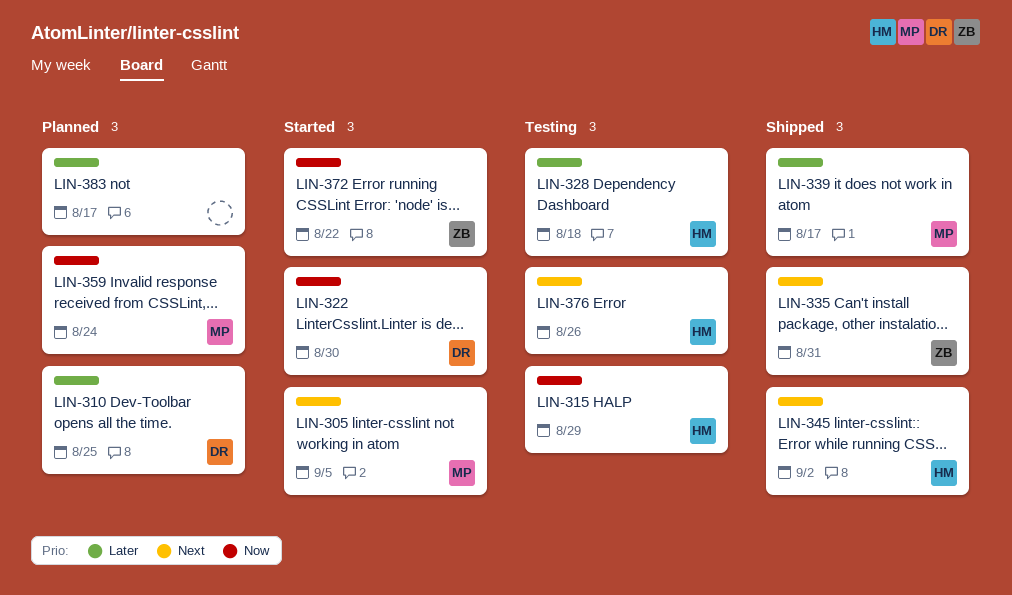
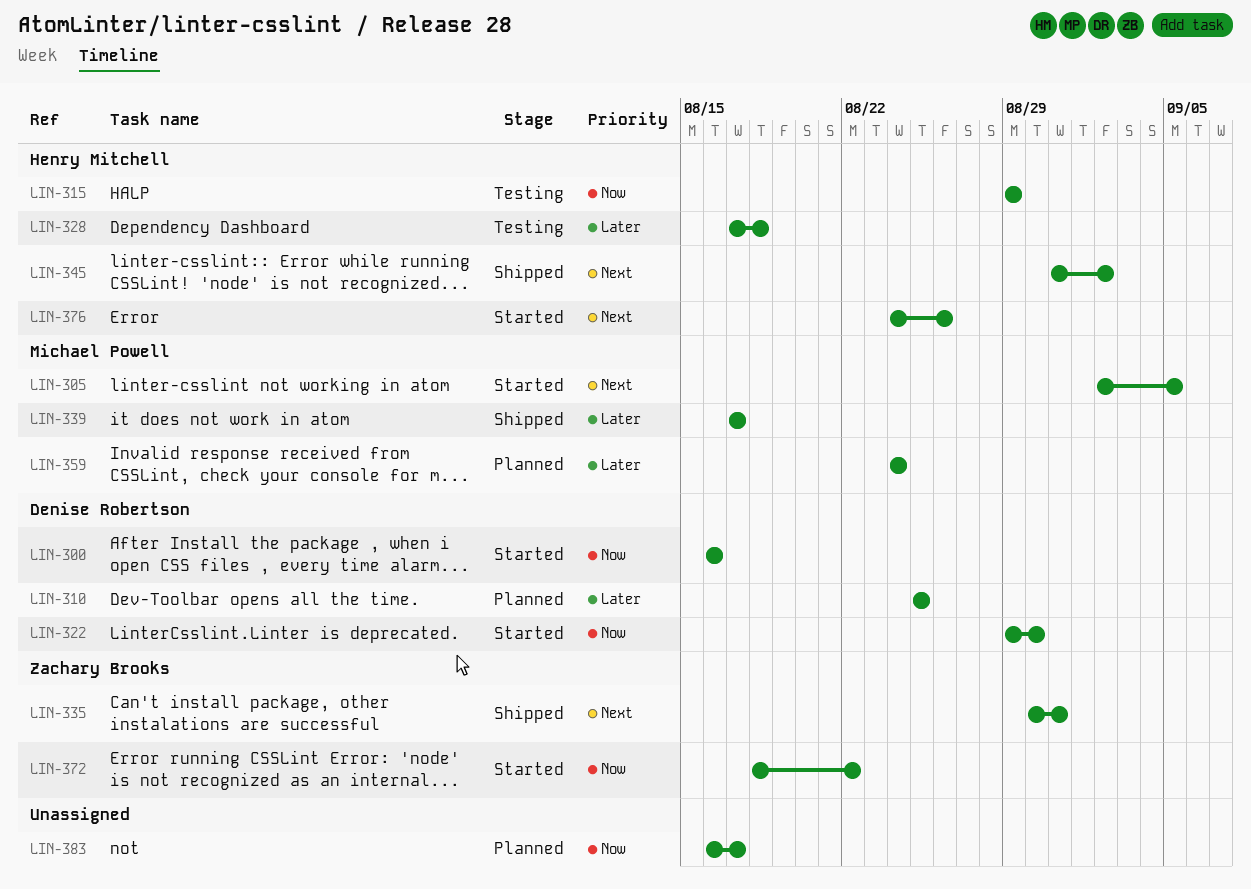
LIN-300: none -> present
LIN-359, priority: Now -> Later
LIN-376, status: Testing -> Started
LIN-383, priority: Later -> Now

